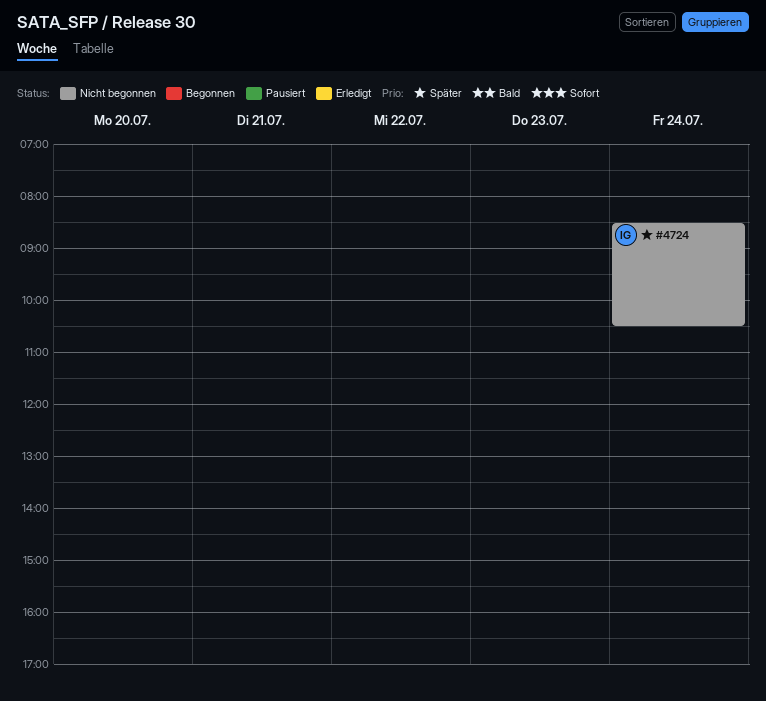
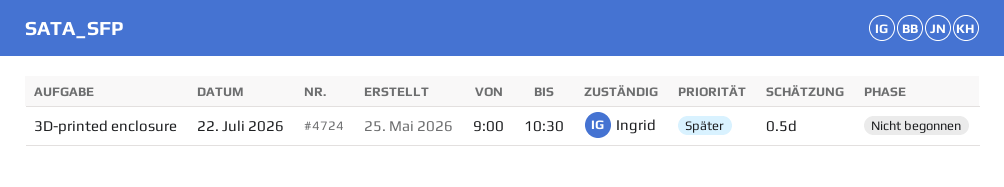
#4724, day: Jul 24 -> Jul 22
#4724, begins: 08:30 -> 09:00

